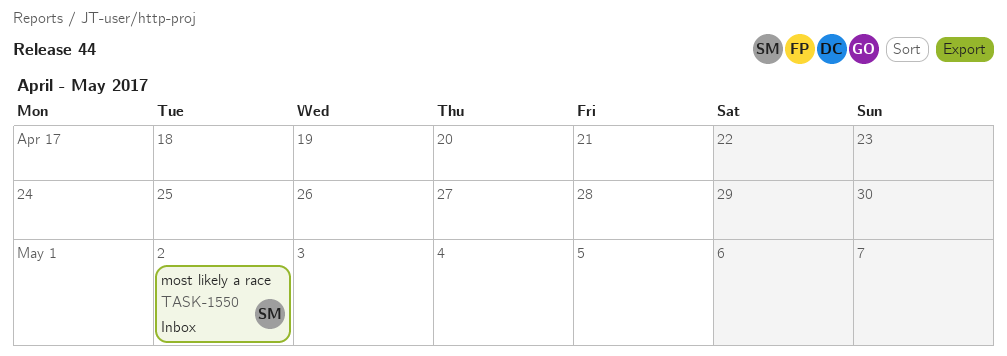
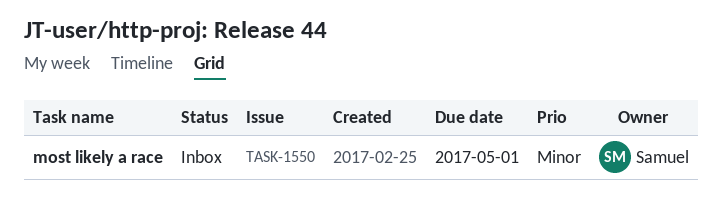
TASK-1550, due: May 2 -> May 1

